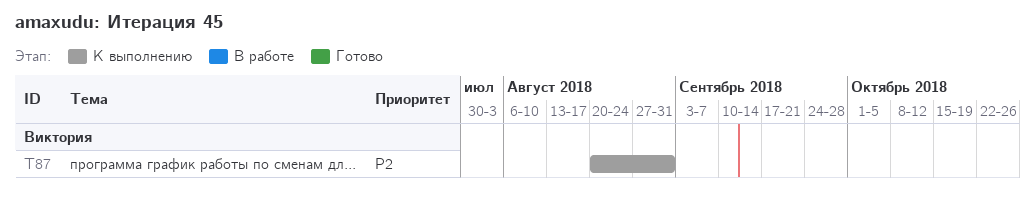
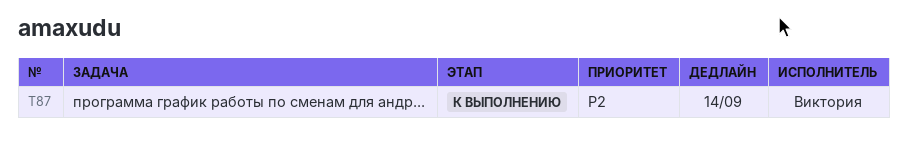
T87, due: Aug 31 -> Sep 14

